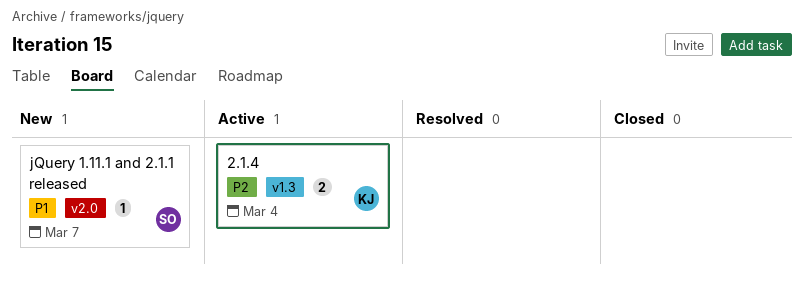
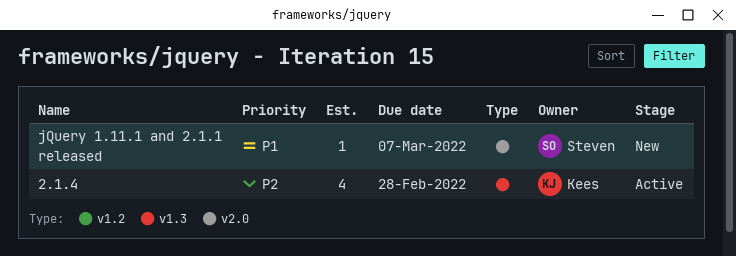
2.1.4, estimate: 2 -> 4
2.1.4, due: Mar 4 -> Feb 28

